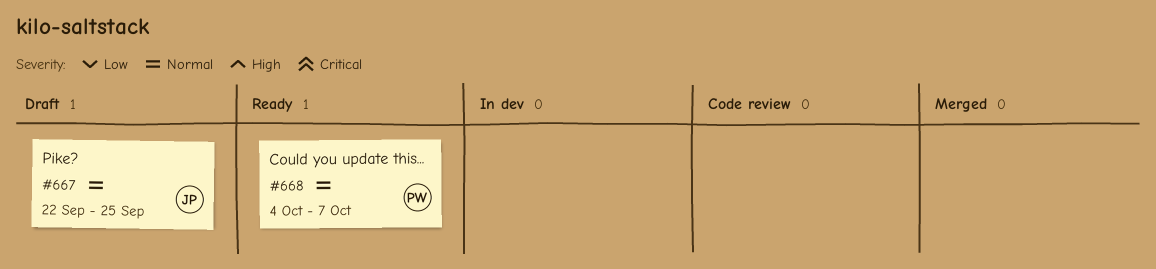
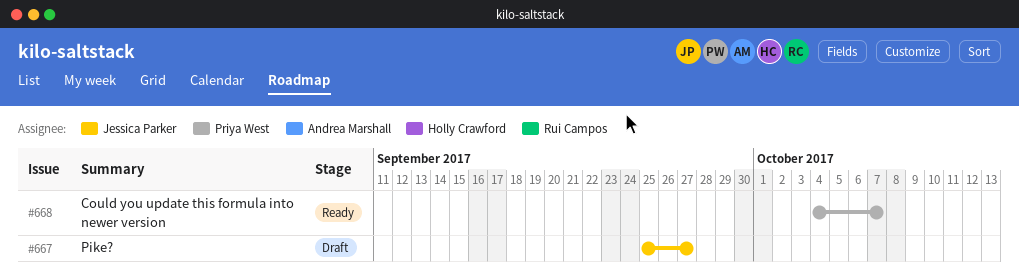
#667, start: Sep 22 -> Sep 25
#667, due: Sep 25 -> Sep 27

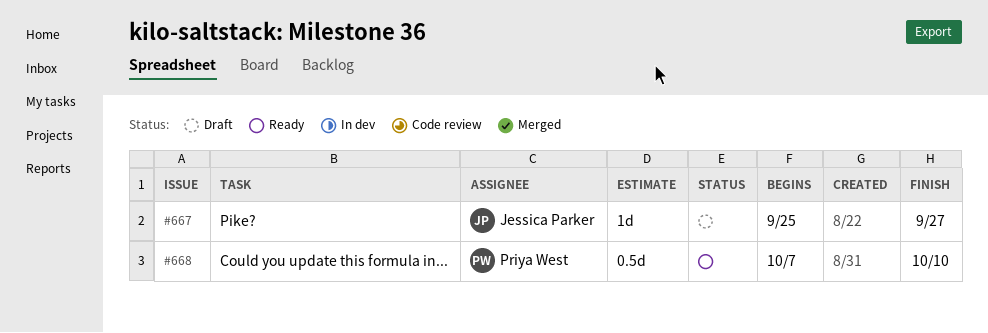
#668, start: Oct 4 -> Oct 7
#668, due: Oct 7 -> Oct 10

